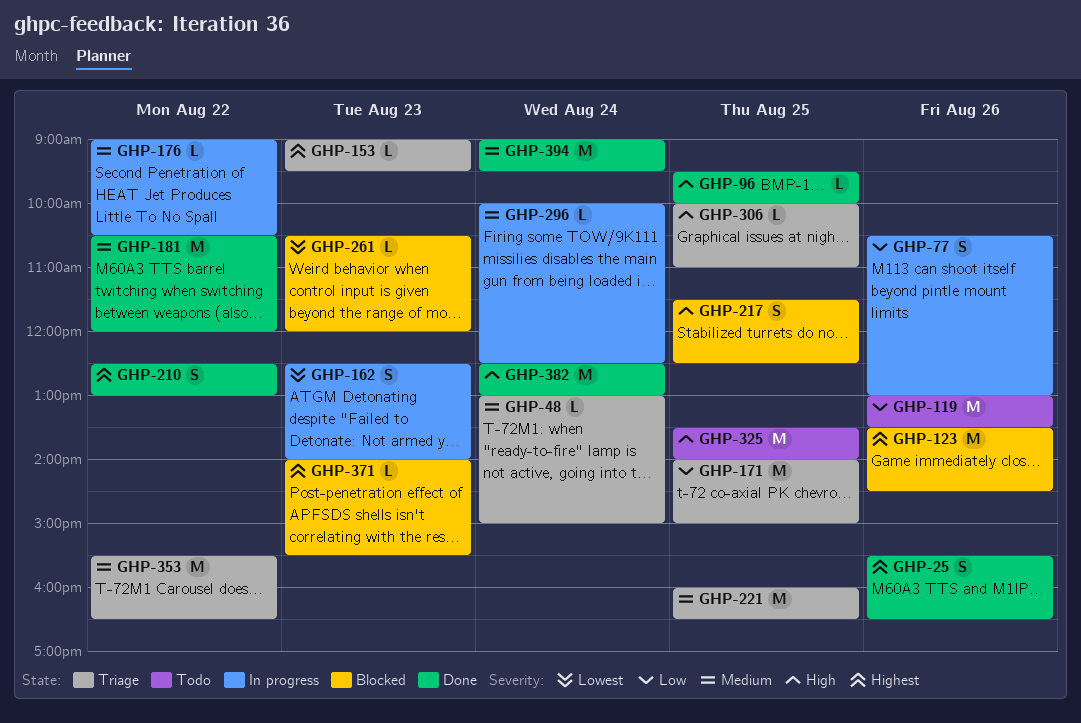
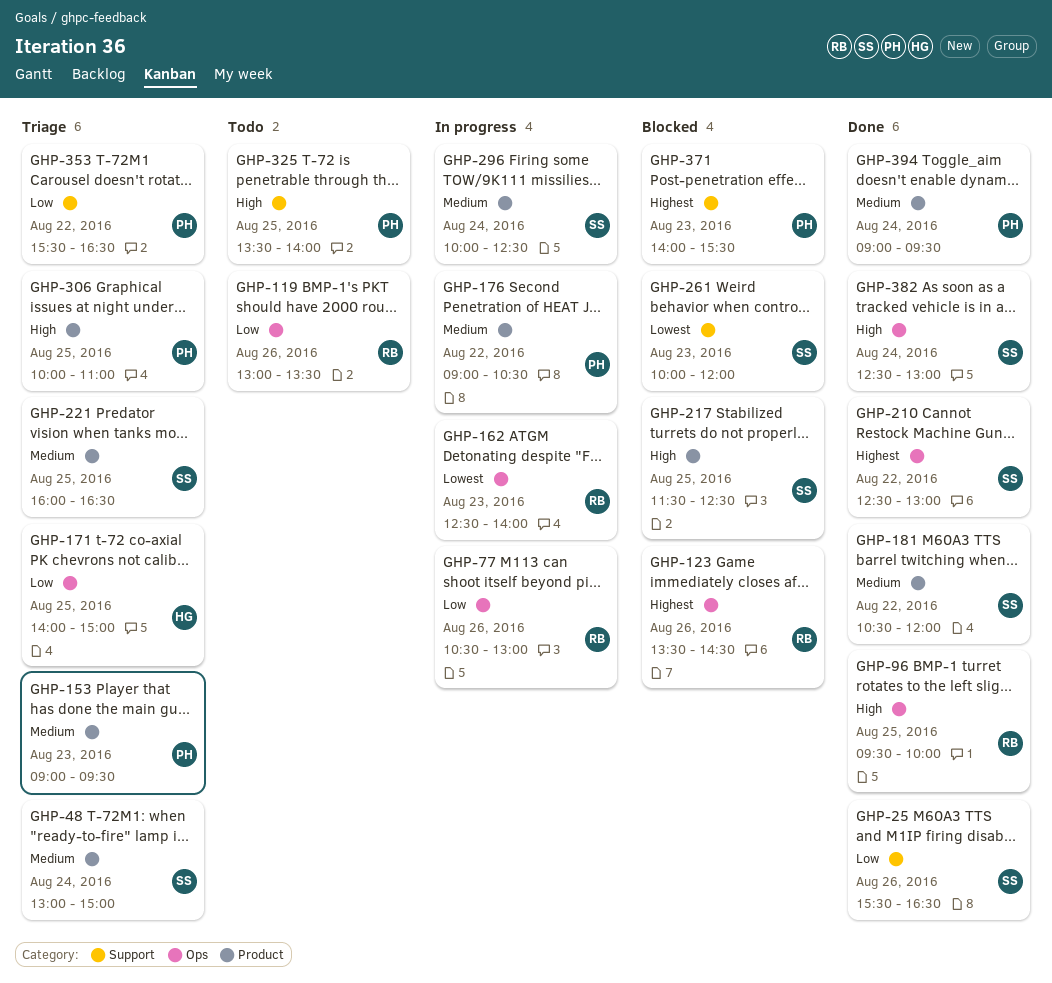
GHP-25, priority: Highest -> Low
GHP-153, priority: Highest -> Medium
GHP-261, begins: 10:30 -> 10:00
GHP-353, priority: Medium -> Low

